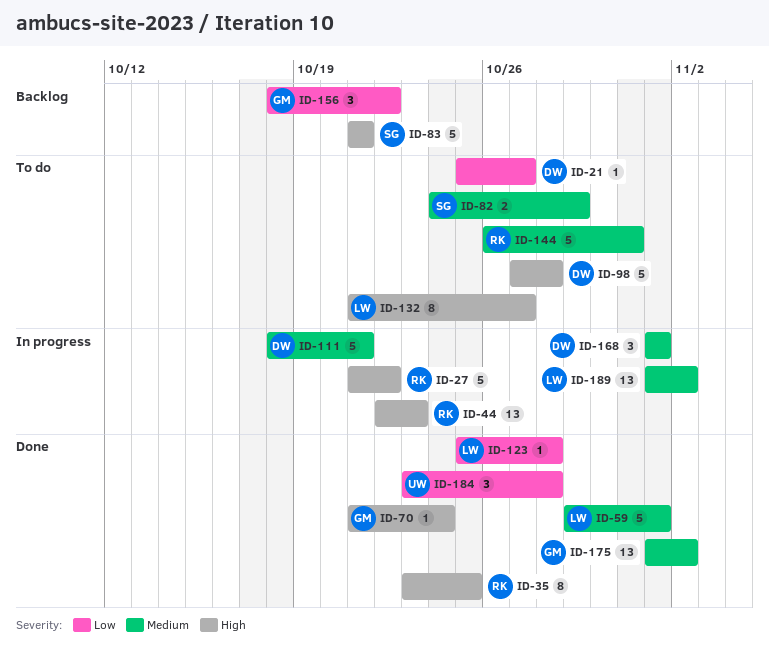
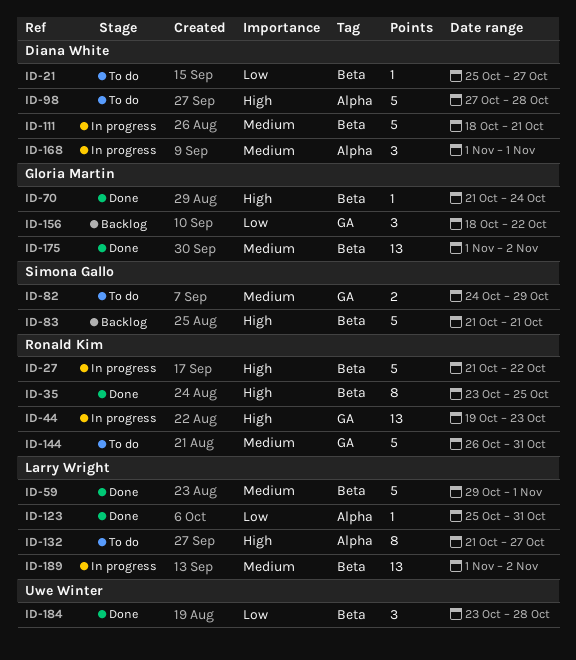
ID-44, start: Oct 22 -> Oct 19
ID-123, due: Oct 28 -> Oct 31

